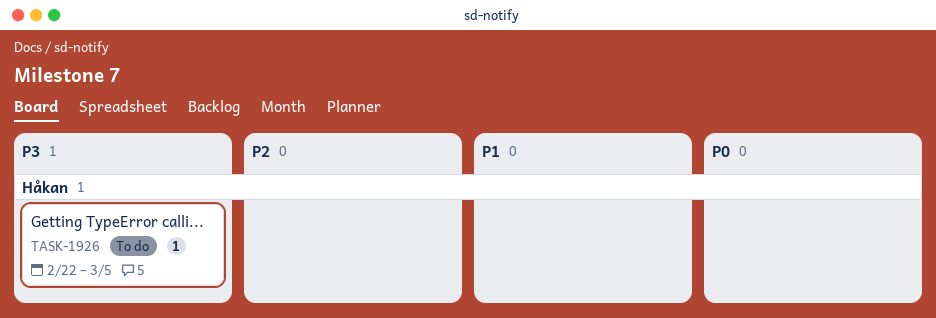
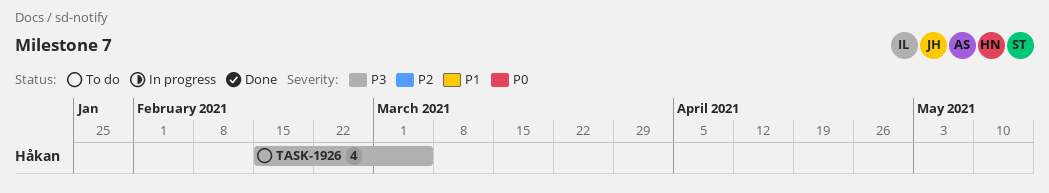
TASK-1926, estimate: 1 -> 4
TASK-1926, start: Feb 22 -> Feb 15

